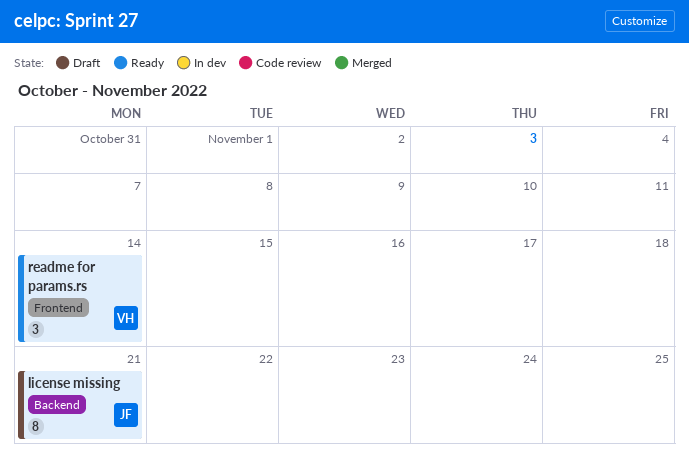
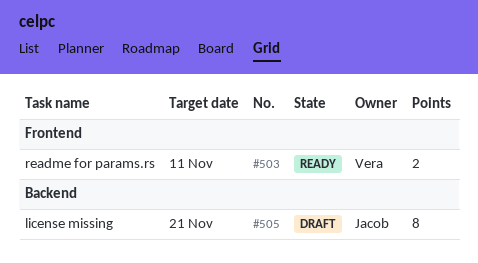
readme for params.rs, estimate: 3 -> 2
readme for params.rs, due: Nov 14 -> Nov 11

